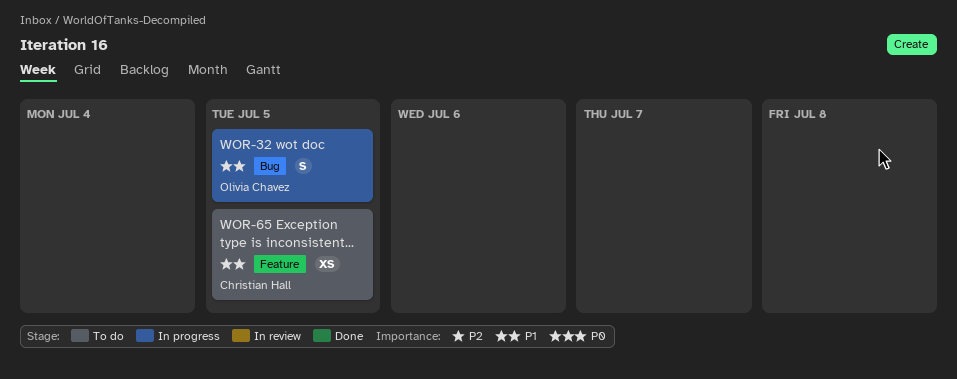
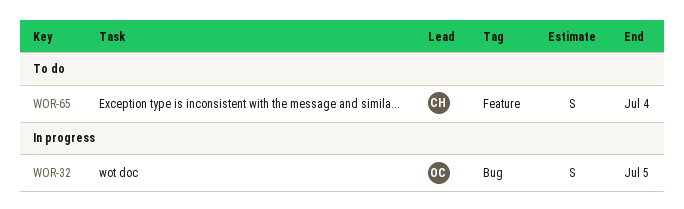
WOR-65, estimate: XS -> S
WOR-65, due: Jul 5 -> Jul 4

